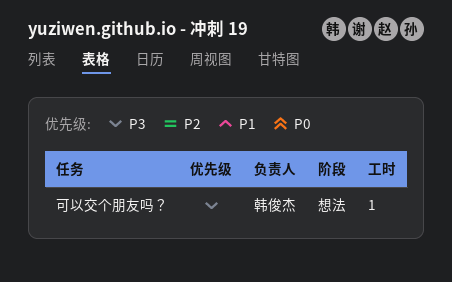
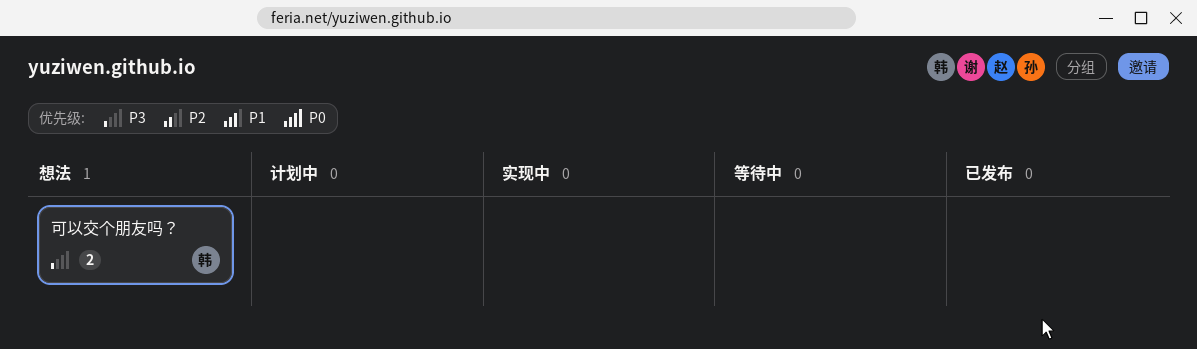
可以交个朋友吗？, estimate: 1 -> 2

